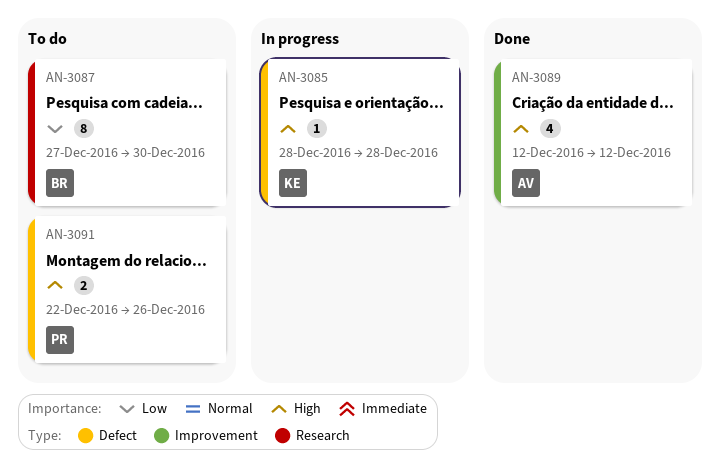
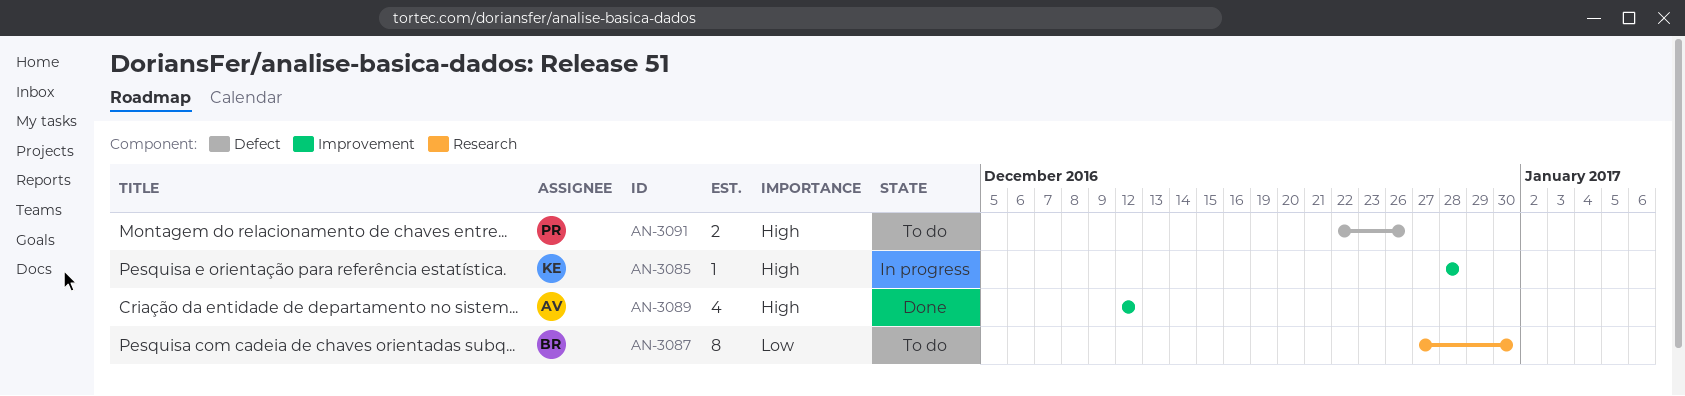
AN-3085, label: Defect -> Improvement

